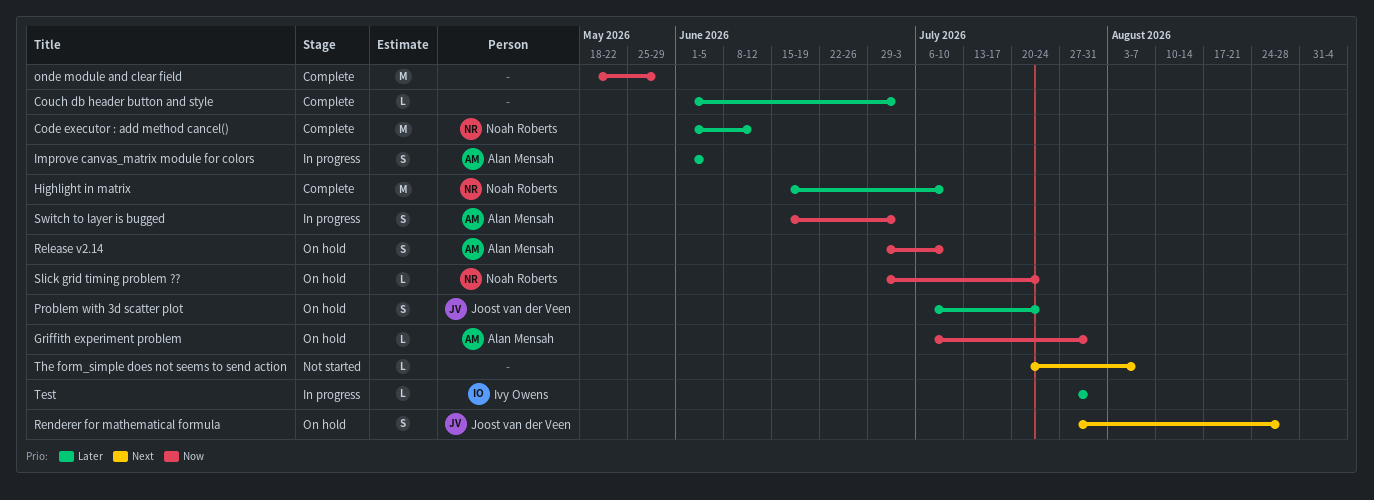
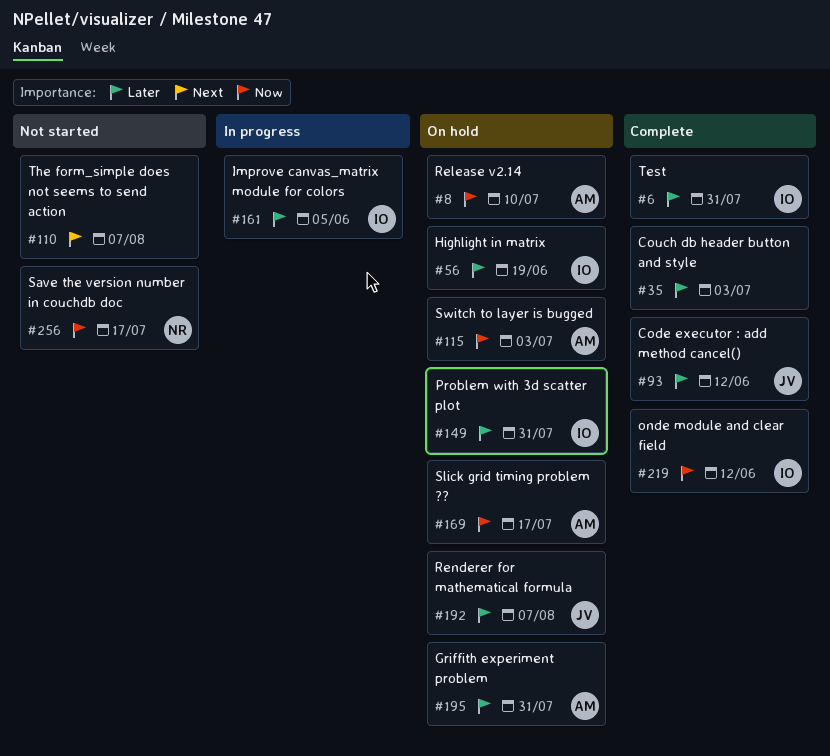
Code executor : add method cancel(), owner: Noah Roberts -> Joost van der Veen
Griffith experiment problem, priority: Now -> Later
Highlight in matrix, status: Complete -> On hold
Highlight in matrix, owner: Noah Roberts -> Ivy Owens
Highlight in matrix, due: Jul 10 -> Jun 19
Improve canvas_matrix module for colors, owner: Alan Mensah -> Ivy Owens
onde module and clear field, owner: none -> Ivy Owens
onde module and clear field, due: May 29 -> Jun 12
Problem with 3d scatter plot, owner: Joost van der Veen -> Ivy Owens
Problem with 3d scatter plot, due: Jul 24 -> Jul 31
Renderer for mathematical formula, priority: Next -> Later
Renderer for mathematical formula, due: Aug 28 -> Aug 7
Save the version number in couchdb doc: none -> present
Slick grid timing problem ??, owner: Noah Roberts -> Alan Mensah
Slick grid timing problem ??, due: Jul 24 -> Jul 17
Switch to layer is bugged, status: In progress -> On hold
Test, status: In progress -> Complete

